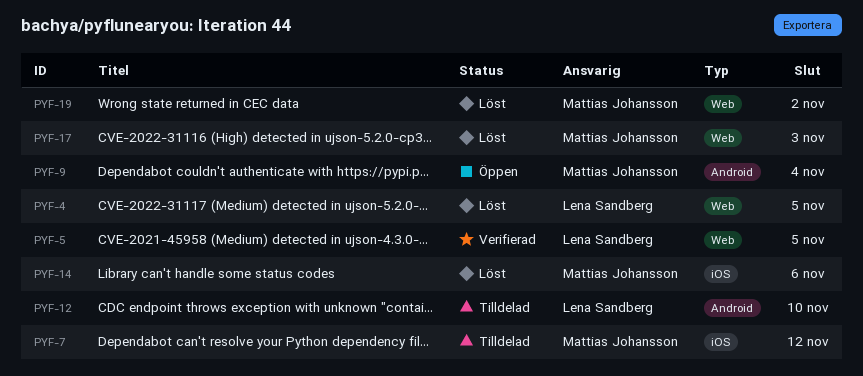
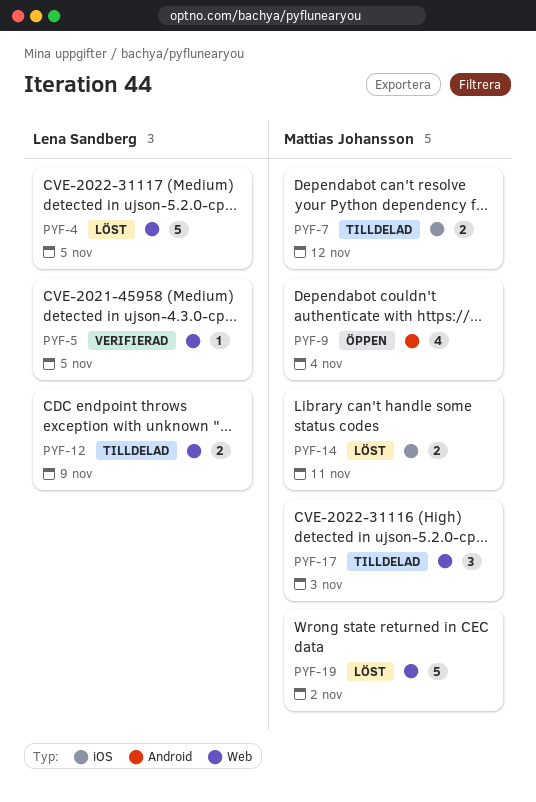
PYF-12, label: Android -> Web
PYF-12, due: Nov 10 -> Nov 9
PYF-14, due: Nov 6 -> Nov 11
PYF-17, status: Löst -> Tilldelad

